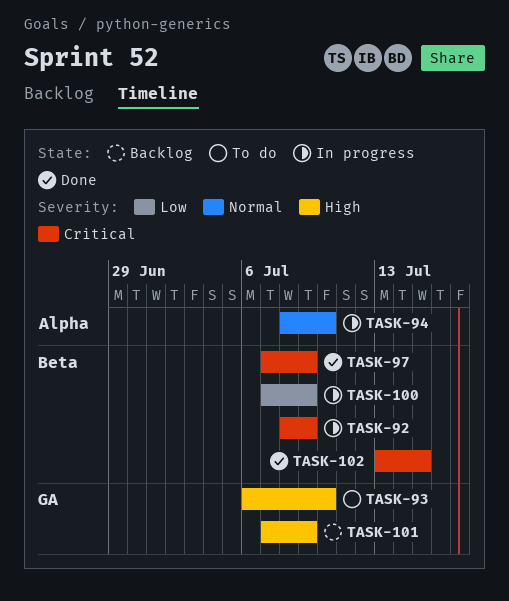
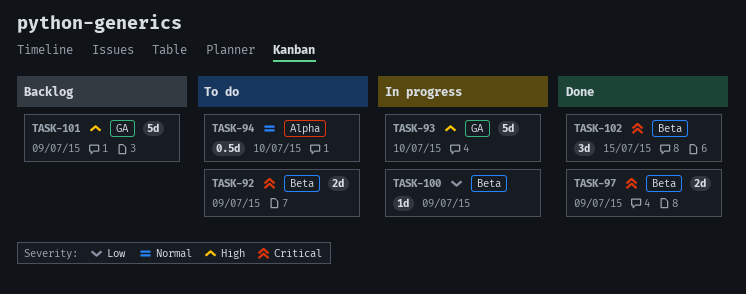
TASK-92, status: In progress -> To do
TASK-93, status: To do -> In progress
TASK-94, status: In progress -> To do

